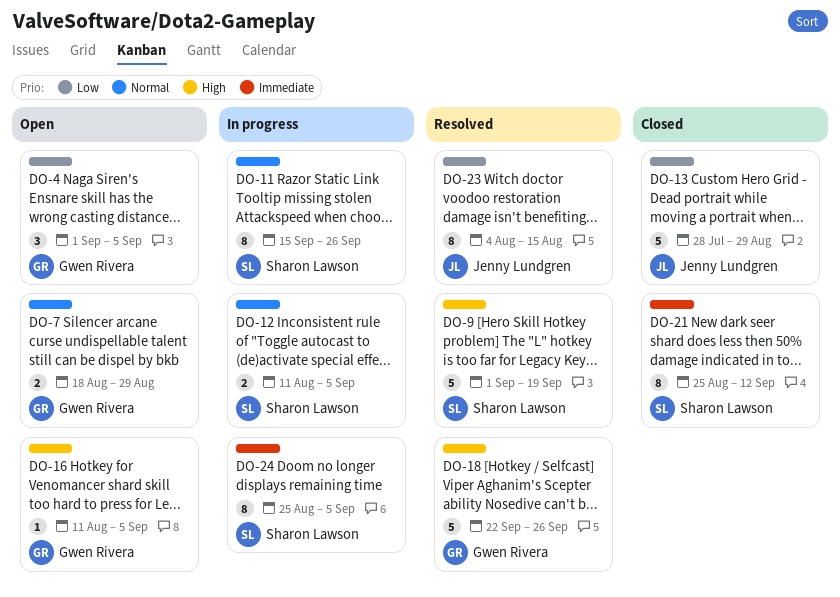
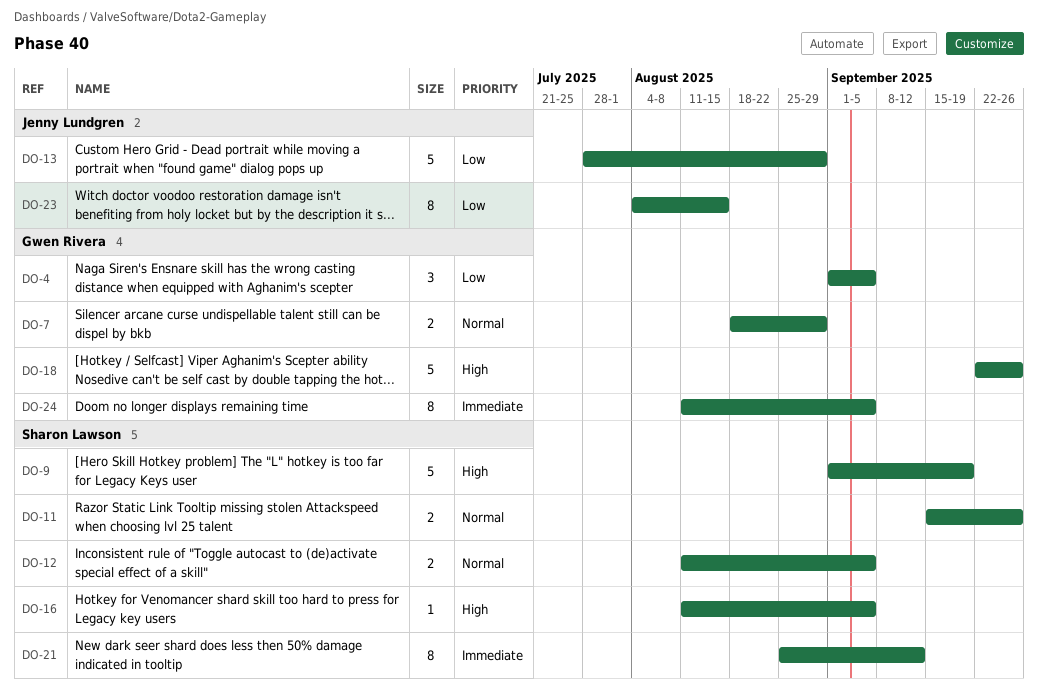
DO-11, estimate: 8 -> 2
DO-16, owner: Gwen Rivera -> Sharon Lawson
DO-24, owner: Sharon Lawson -> Gwen Rivera
DO-24, start: Aug 25 -> Aug 11

